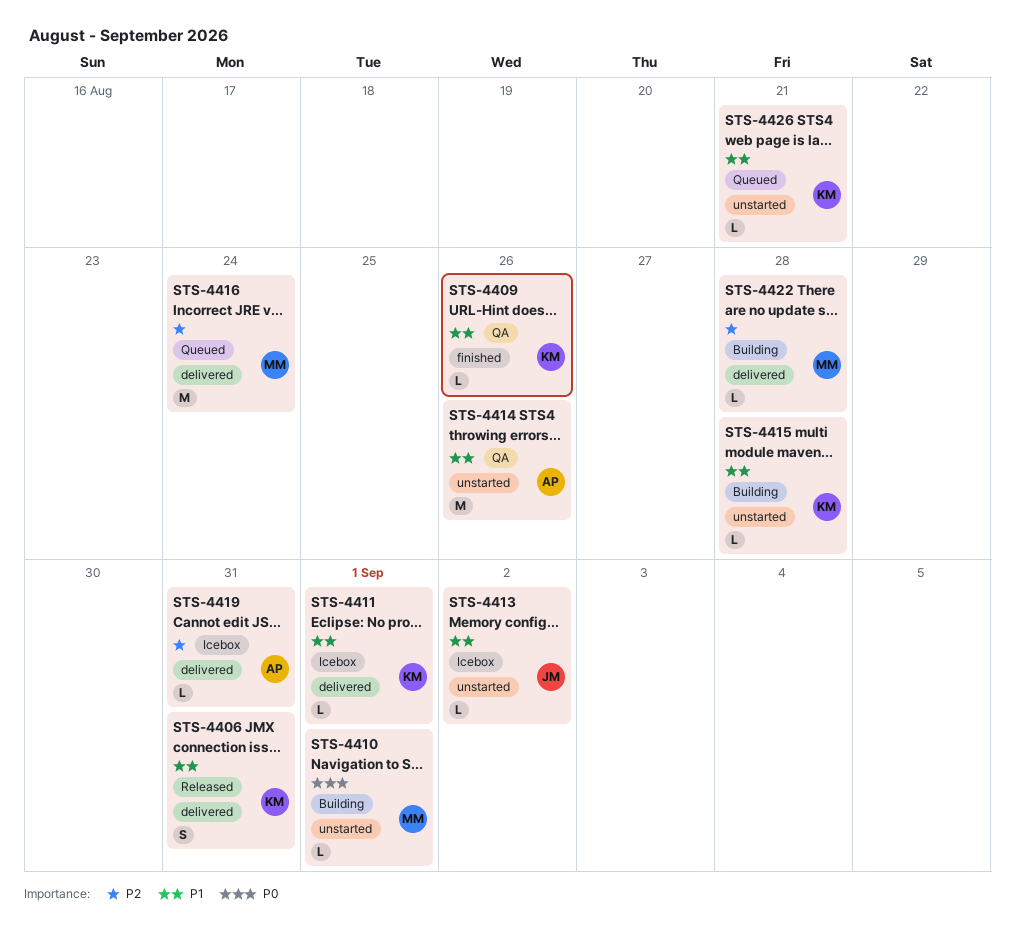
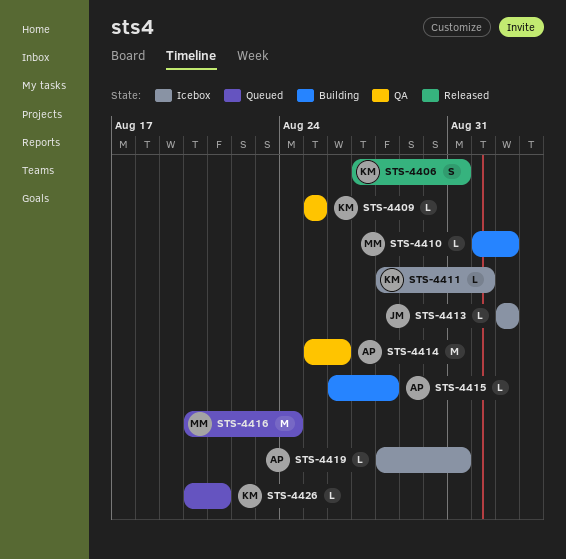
STS-4409, due: Aug 26 -> Aug 25
STS-4410, due: Sep 1 -> Sep 2
STS-4415, owner: KM -> AP
STS-4422: present -> none

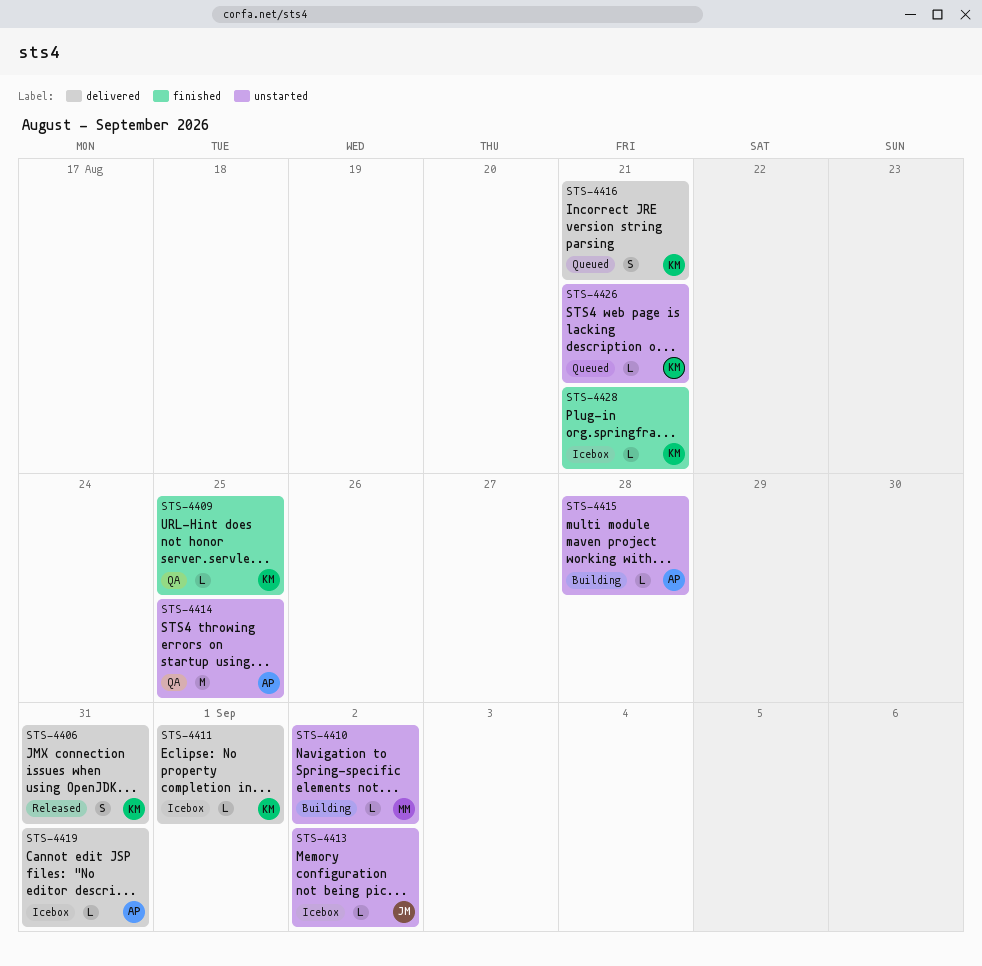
STS-4414, due: Aug 26 -> Aug 25
STS-4416, owner: MM -> KM
STS-4416, estimate: M -> S
STS-4416, due: Aug 24 -> Aug 21
STS-4428: none -> present

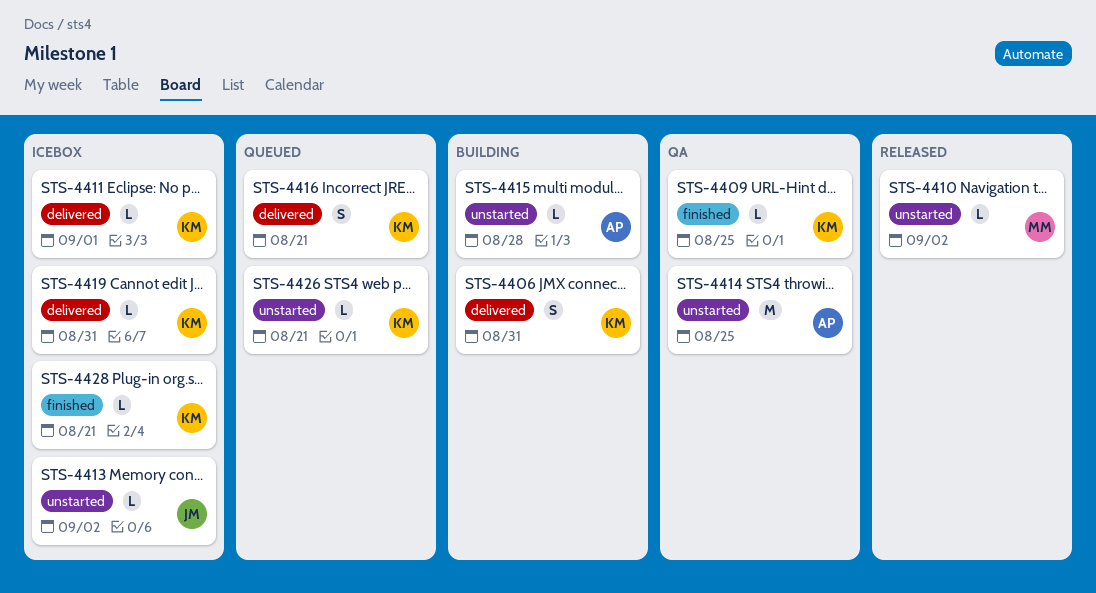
STS-4406, status: Released -> Building
STS-4410, status: Building -> Released
STS-4419, owner: AP -> KM

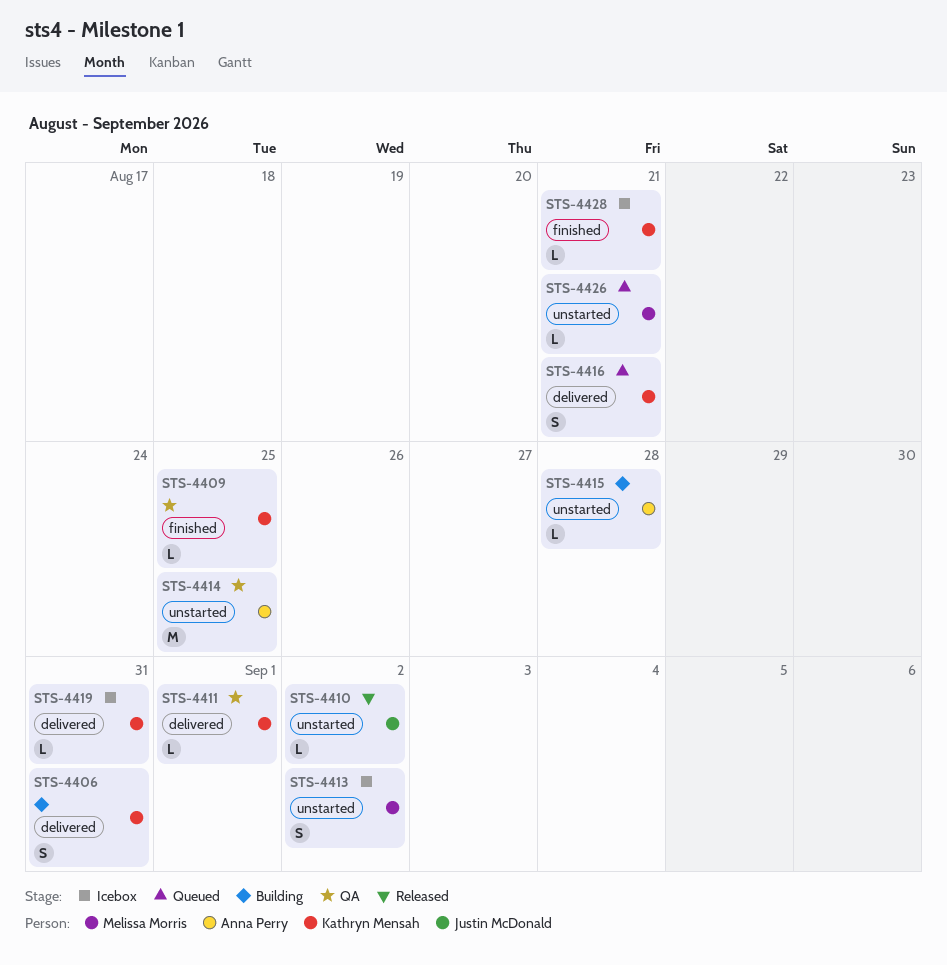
STS-4410, owner: Melissa Morris -> Justin McDonald
STS-4411, status: Icebox -> QA
STS-4413, owner: Justin McDonald -> Melissa Morris
STS-4413, estimate: L -> S
STS-4426, owner: Kathryn Mensah -> Melissa Morris

